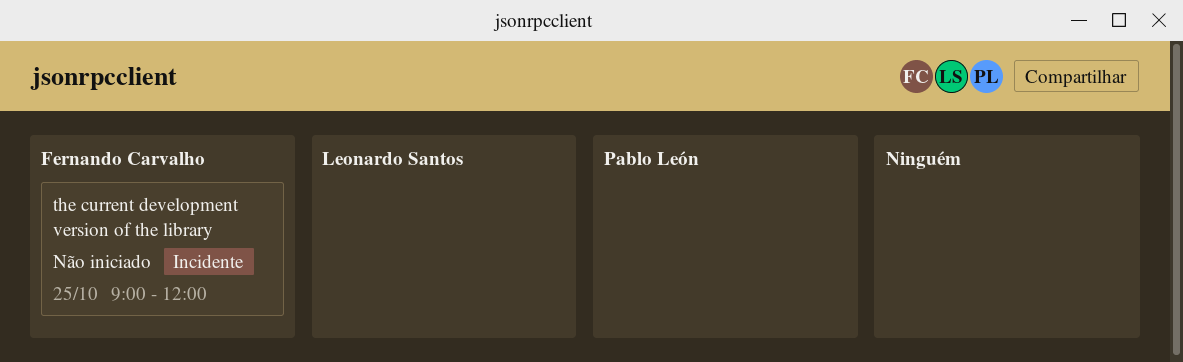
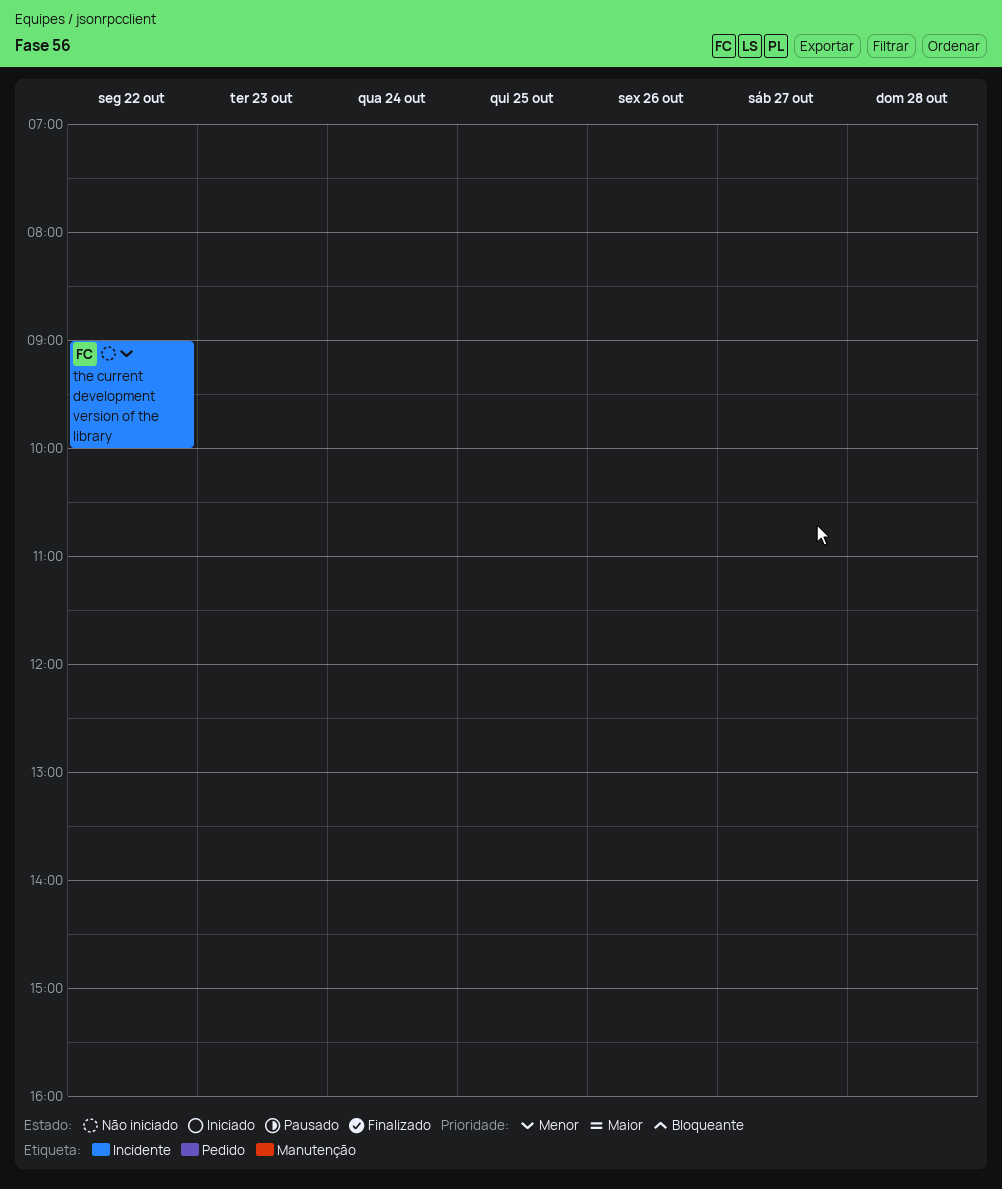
the current development version of the library, day: Oct 25 -> Oct 22
the current development version of the library, ends: 12:00 -> 10:00

